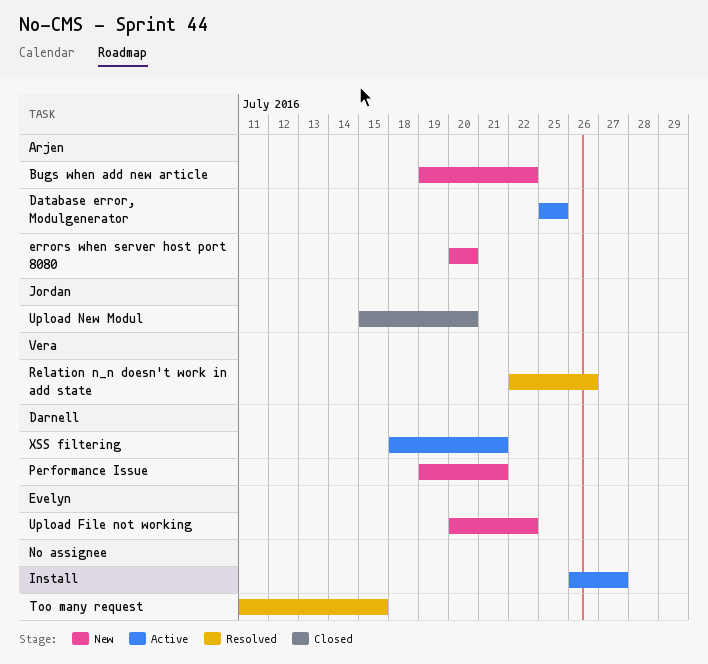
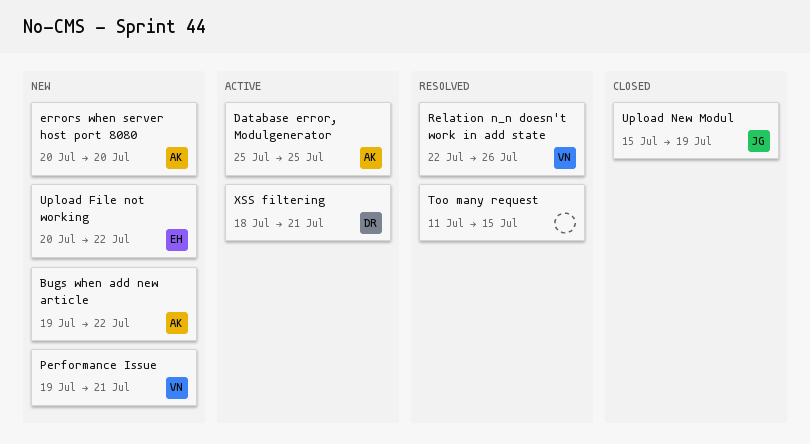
Install: present -> none
Performance Issue, owner: Darnell -> Vera
Upload New Modul, due: Jul 20 -> Jul 19

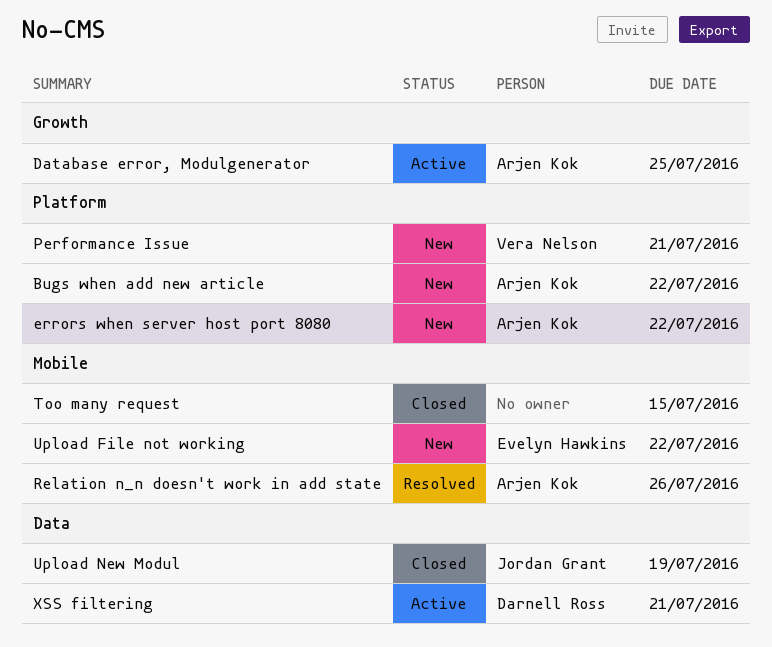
errors when server host port 8080, due: Jul 20 -> Jul 22
Relation n_n doesn't work in add state, owner: Vera Nelson -> Arjen Kok
Too many request, status: Resolved -> Closed

